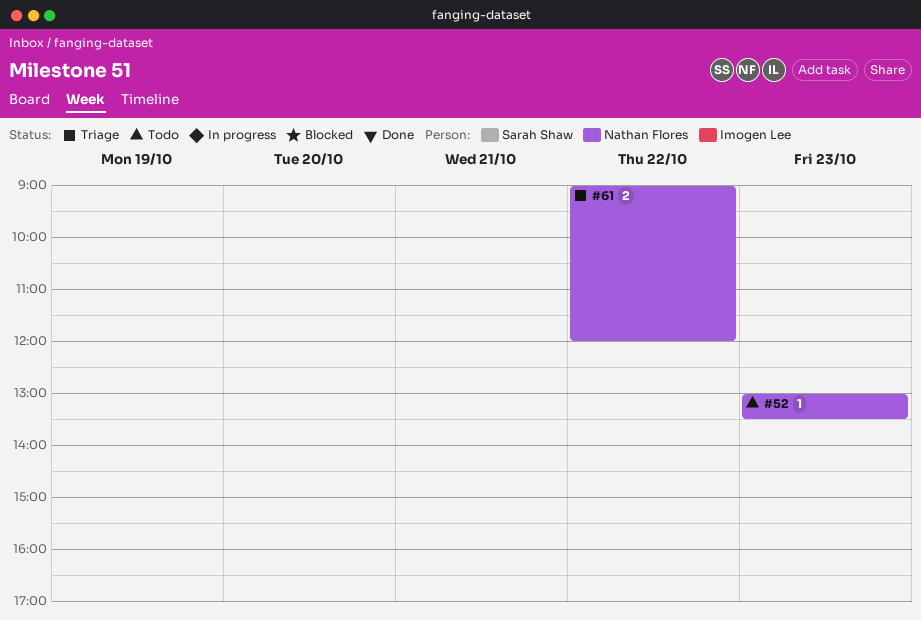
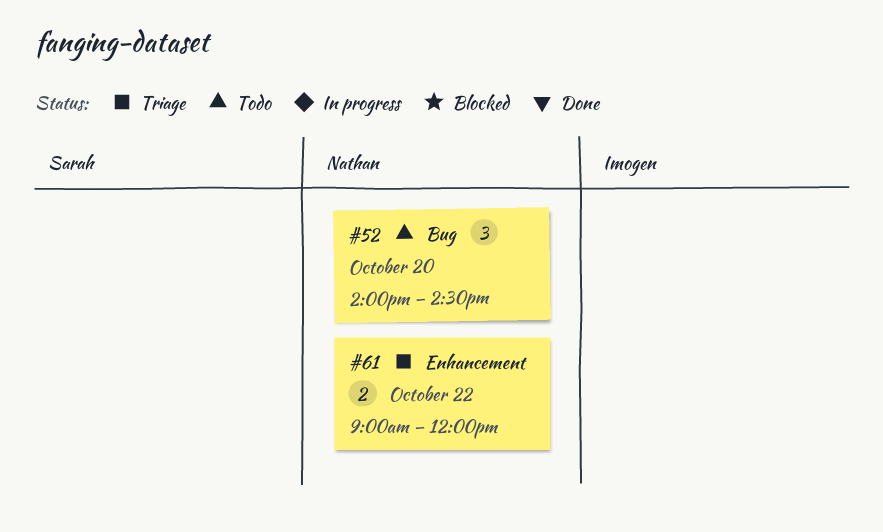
#52, estimate: 1 -> 3
#52, day: Oct 23 -> Oct 20
#52, begins: 13:00 -> 14:00
#52, ends: 13:30 -> 14:30

